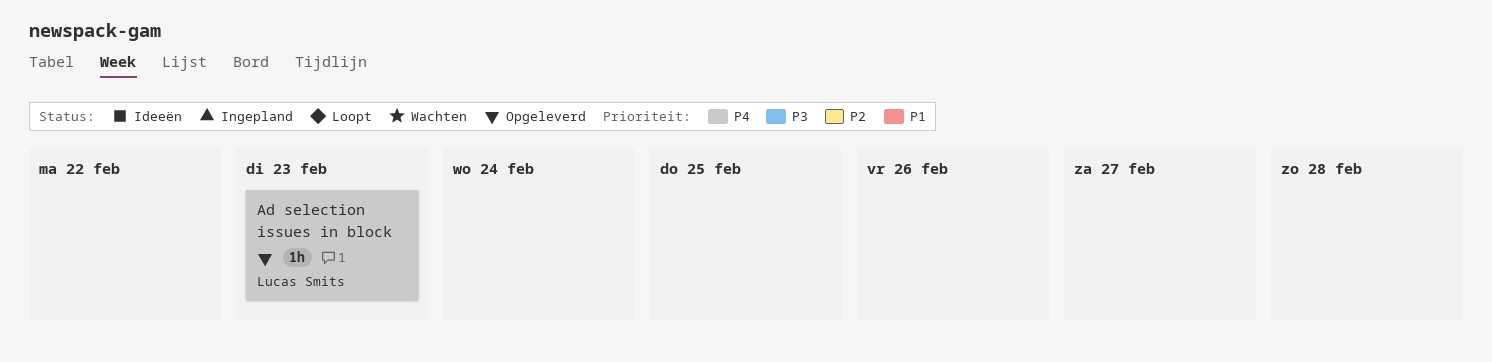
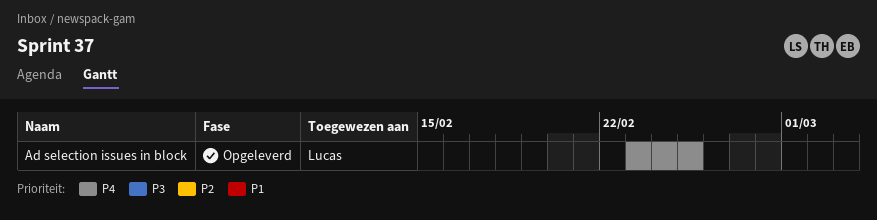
Ad selection issues in block, due: Feb 23 -> Feb 25

